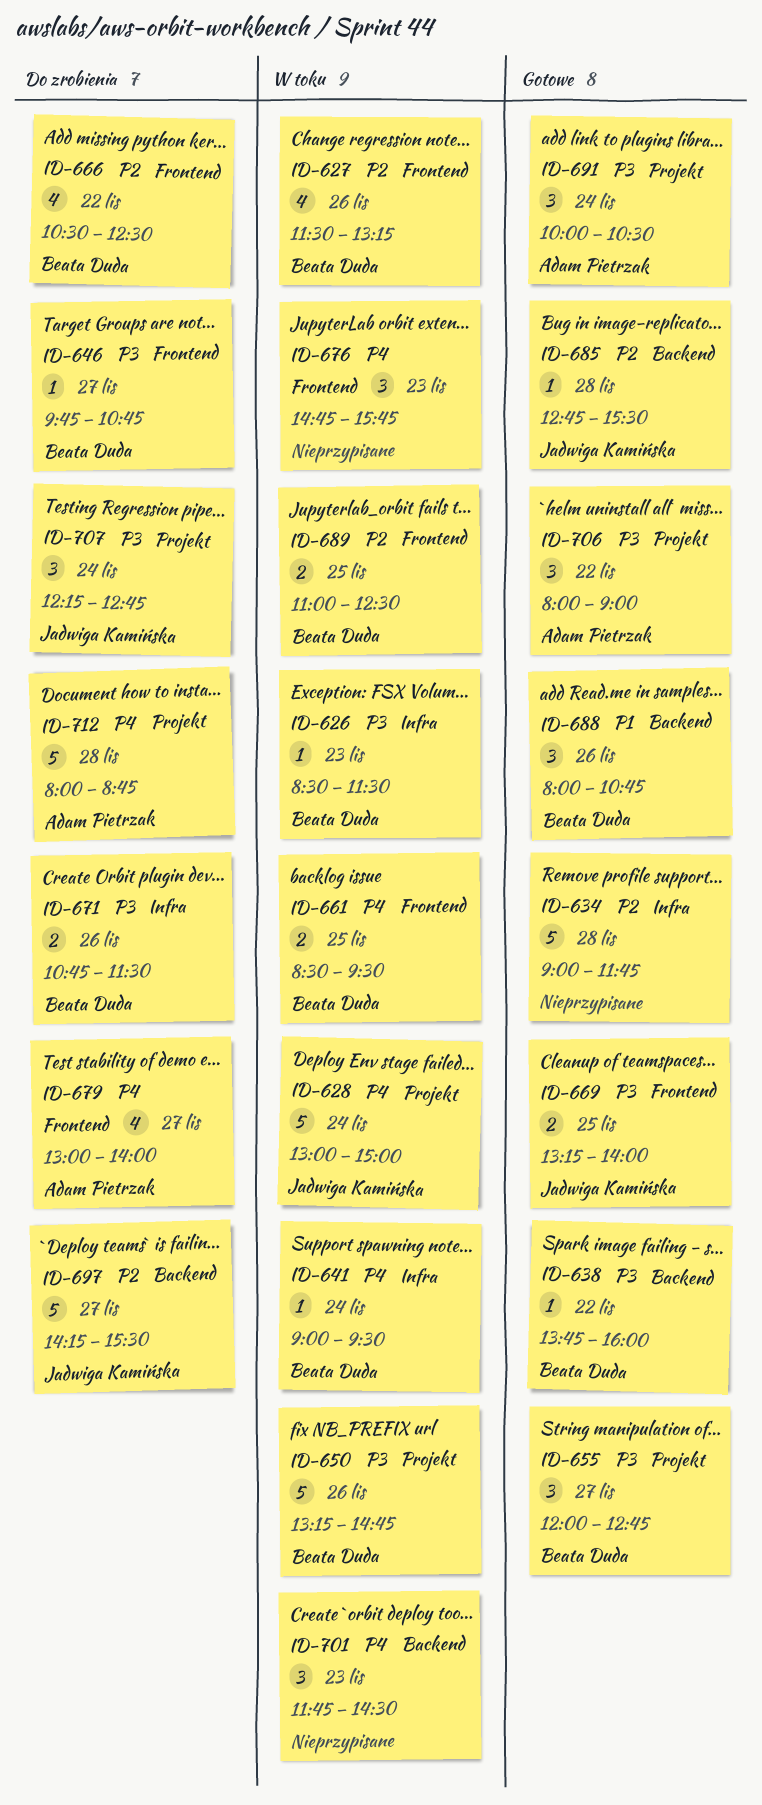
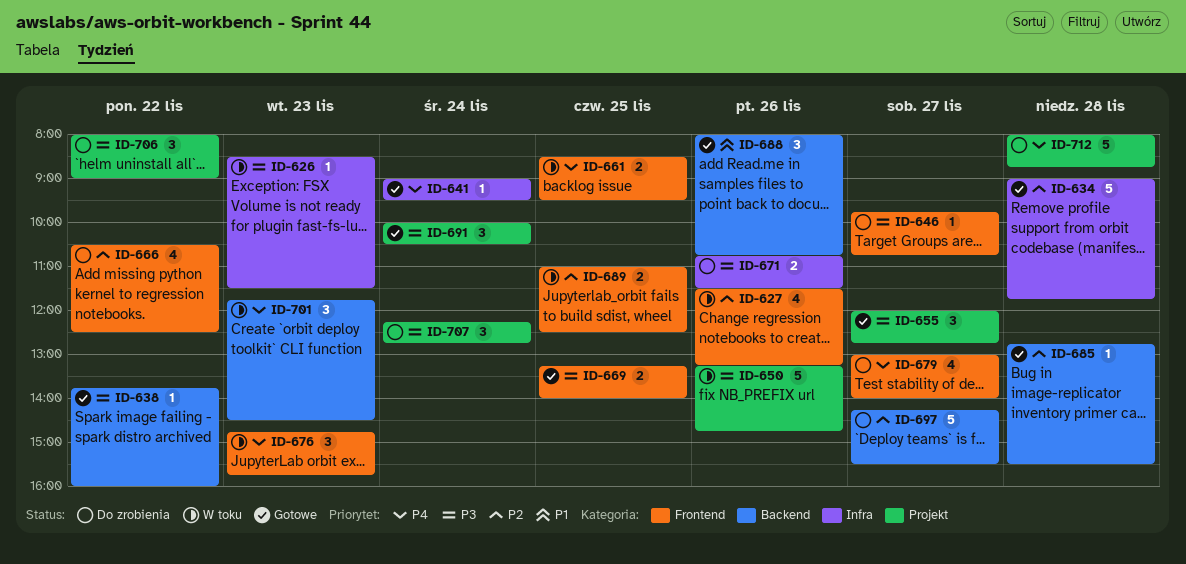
ID-628: present -> none
ID-641, status: W toku -> Gotowe
ID-706, status: Gotowe -> Do zrobienia

